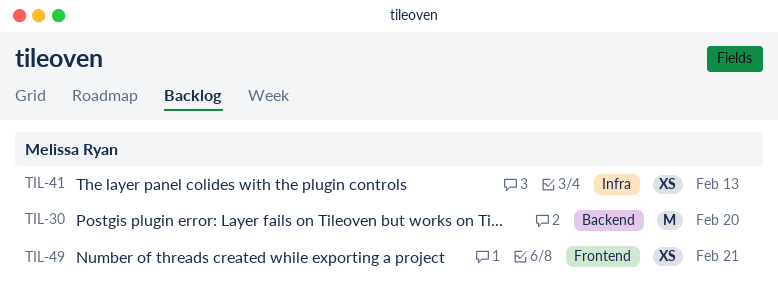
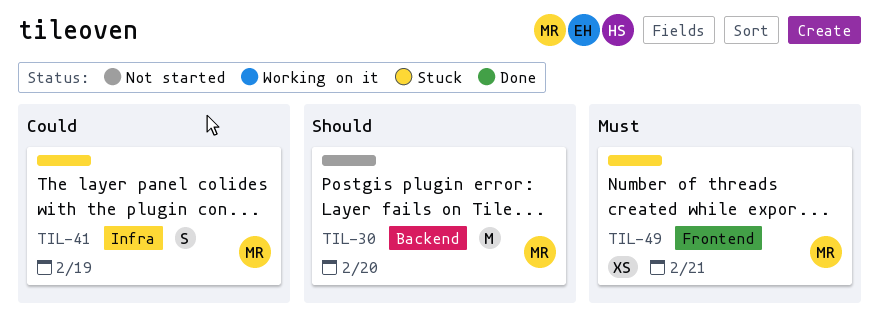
TIL-41, estimate: XS -> S
TIL-41, due: Feb 13 -> Feb 19

